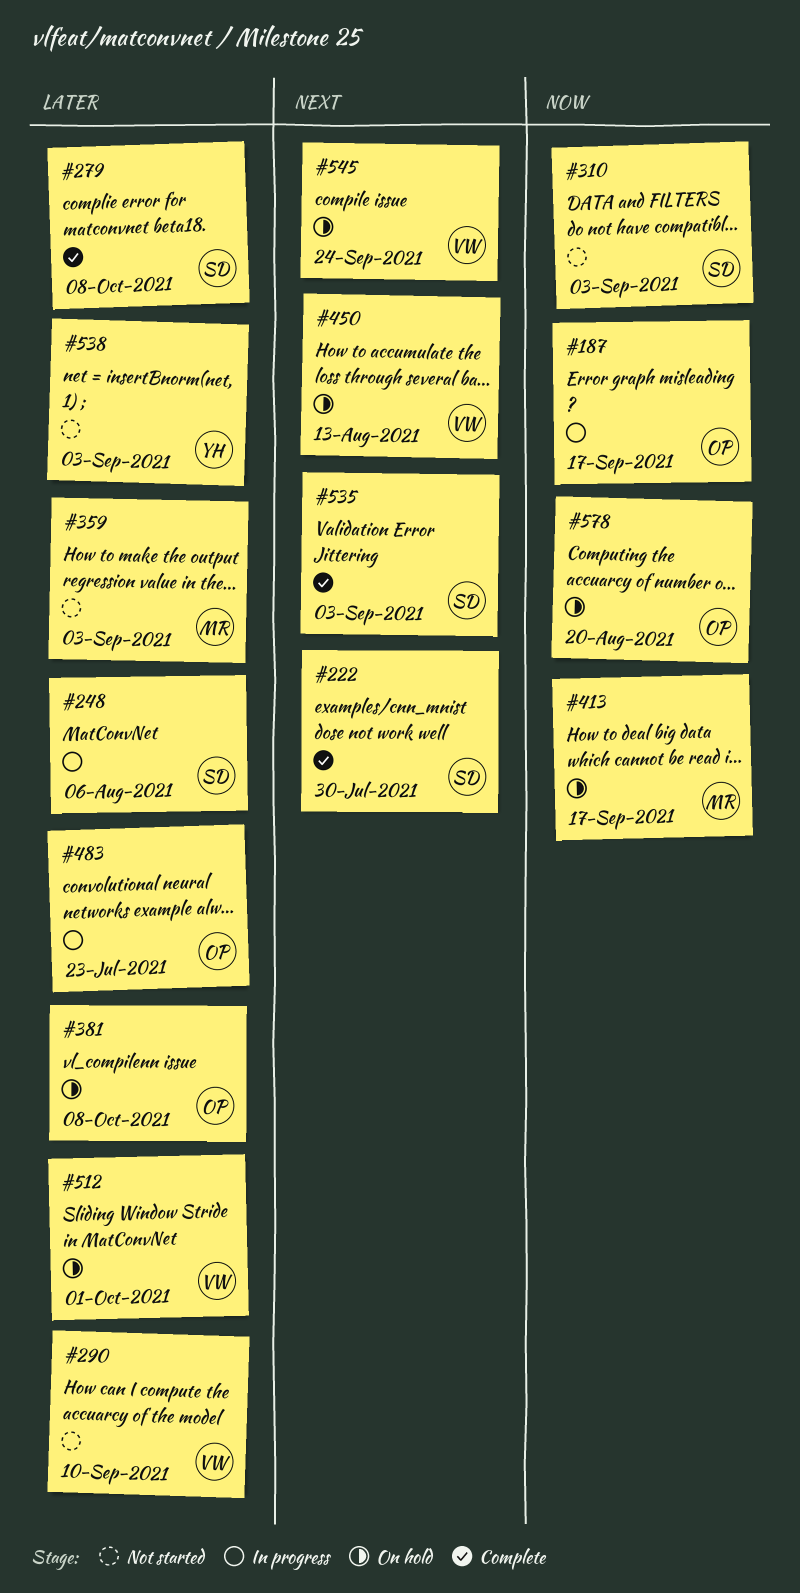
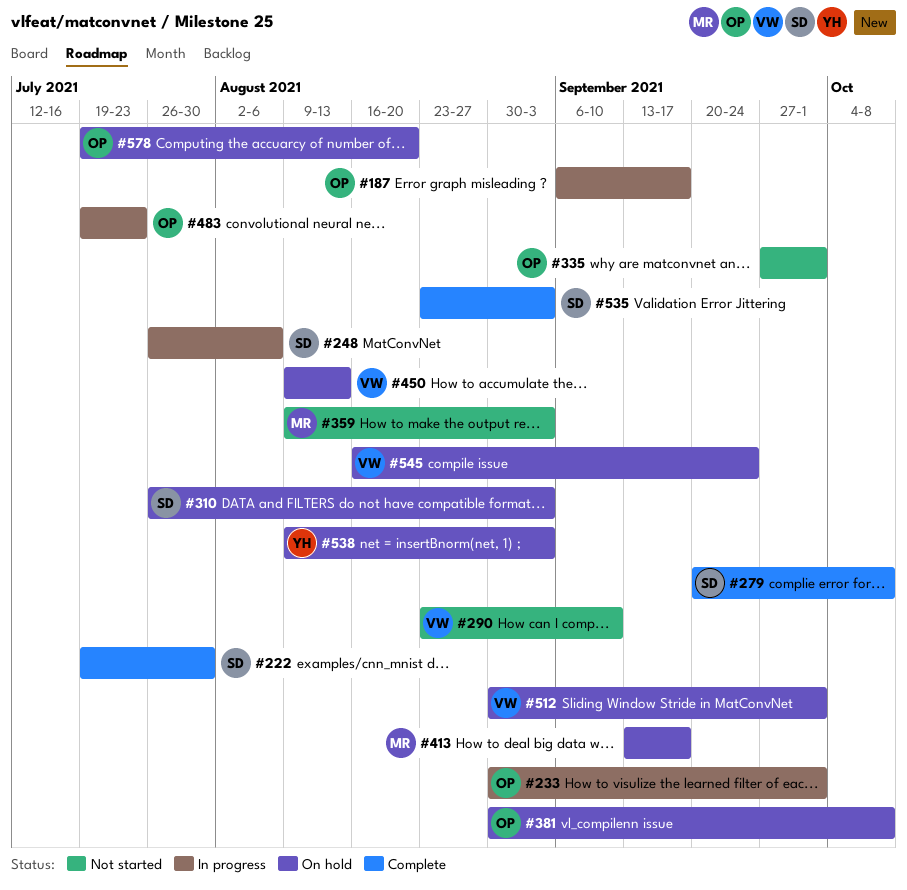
#233: none -> present
#310, status: Not started -> On hold
#335: none -> present
#538, status: Not started -> On hold

